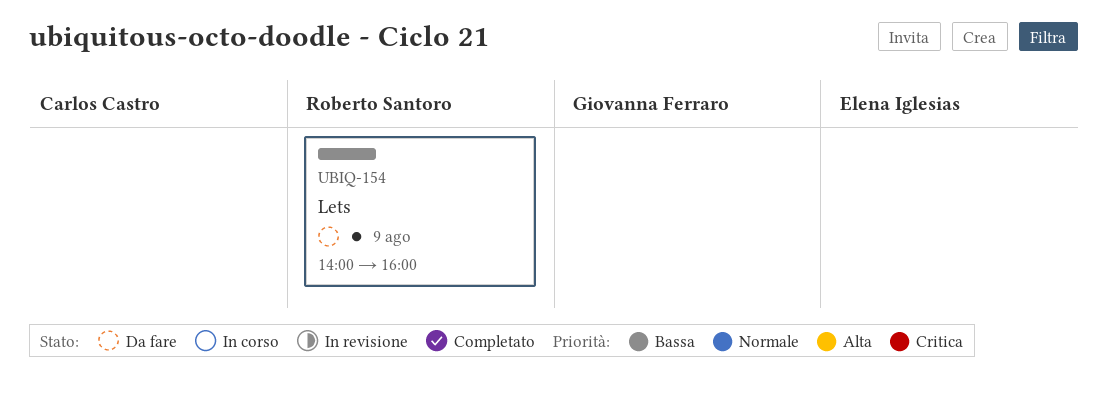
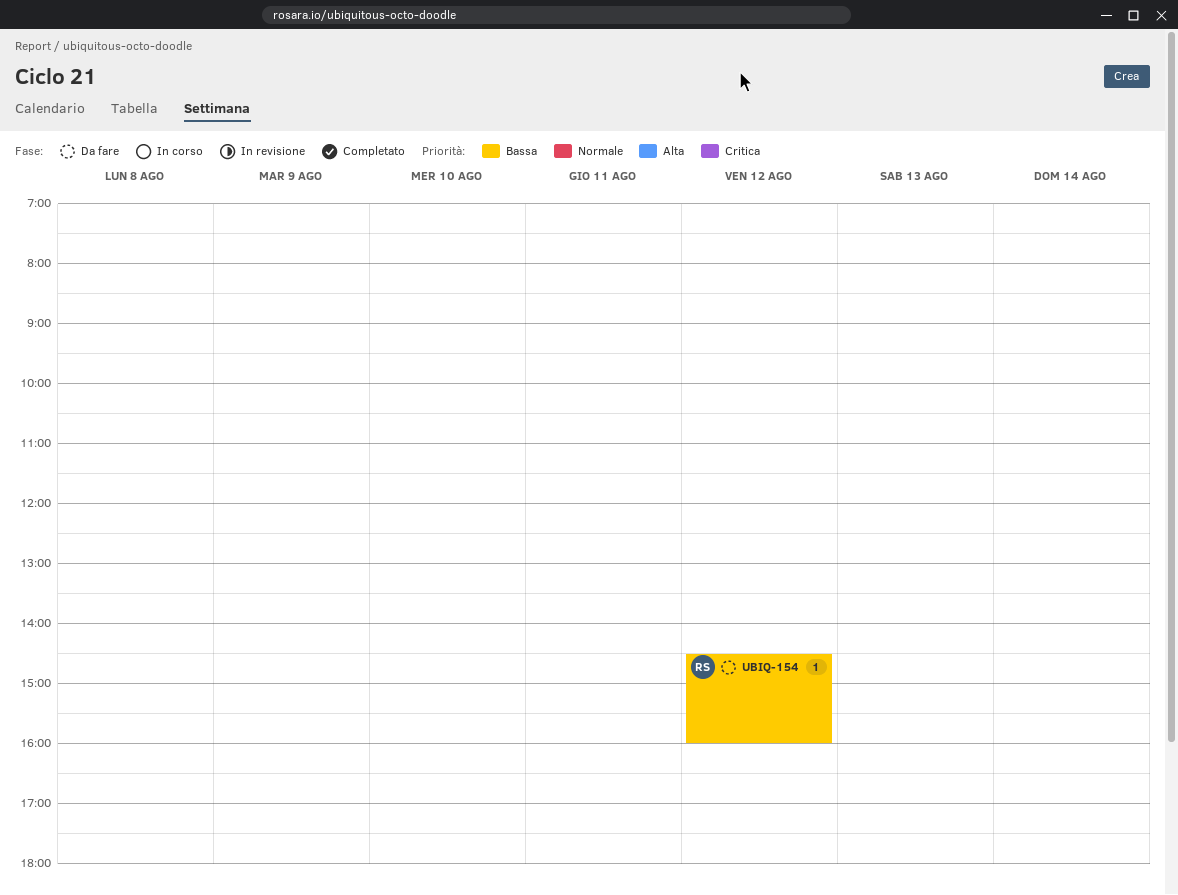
UBIQ-154, day: Aug 9 -> Aug 12
UBIQ-154, begins: 14:00 -> 14:30

